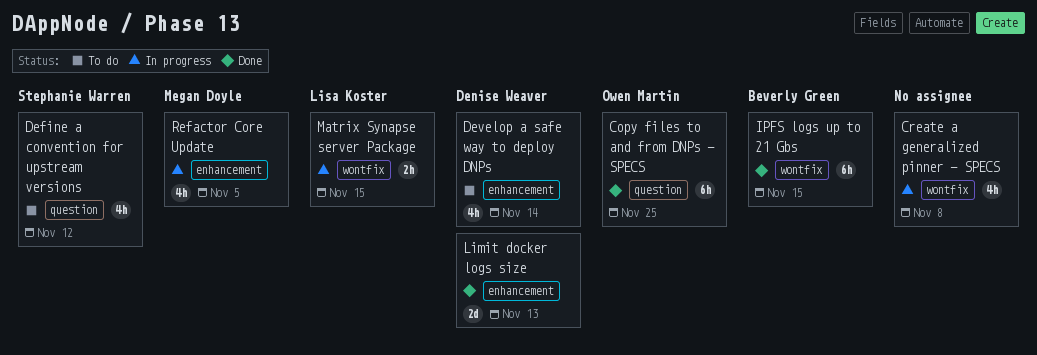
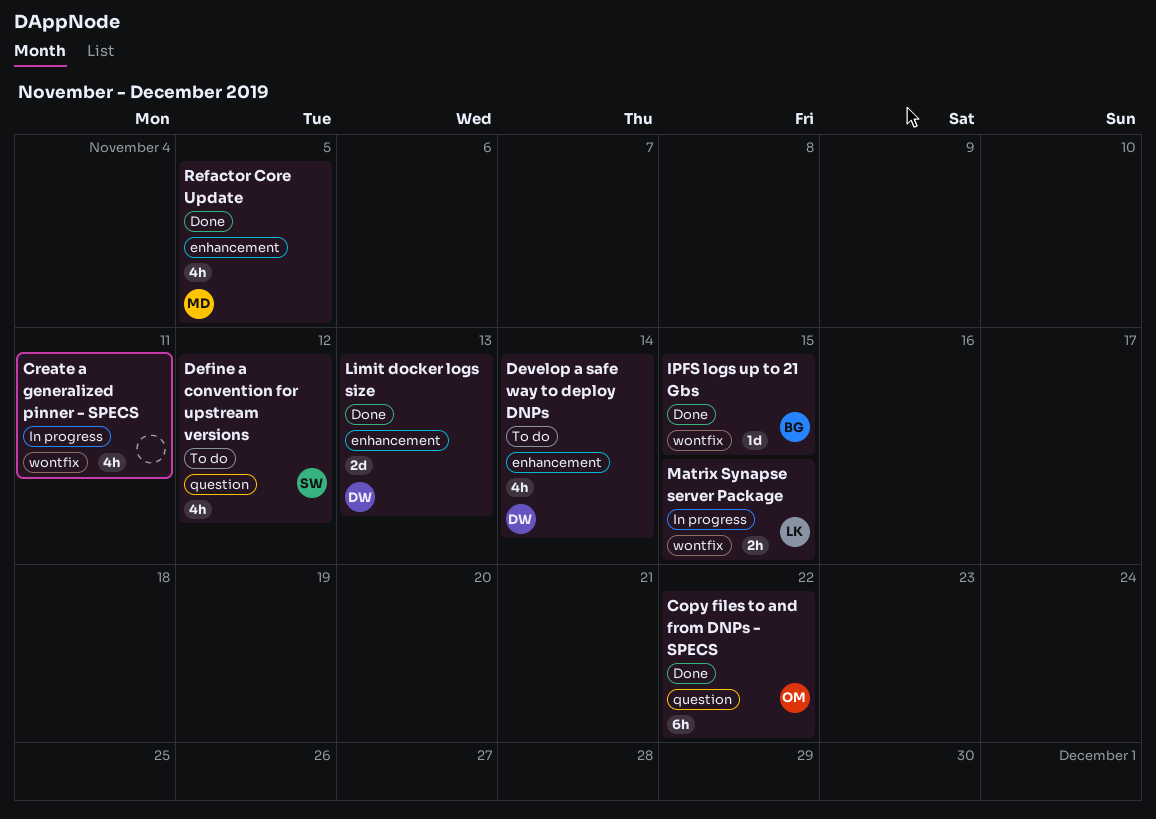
Copy files to and from DNPs - SPECS, due: Nov 25 -> Nov 22
Create a generalized pinner - SPECS, due: Nov 8 -> Nov 11
IPFS logs up to 21 Gbs, estimate: 6h -> 1d
Refactor Core Update, status: In progress -> Done

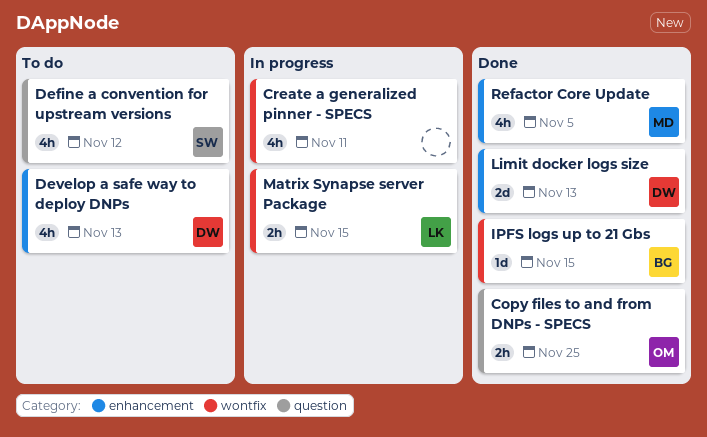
Copy files to and from DNPs - SPECS, estimate: 6h -> 2h
Copy files to and from DNPs - SPECS, due: Nov 22 -> Nov 25
Develop a safe way to deploy DNPs, due: Nov 14 -> Nov 13

